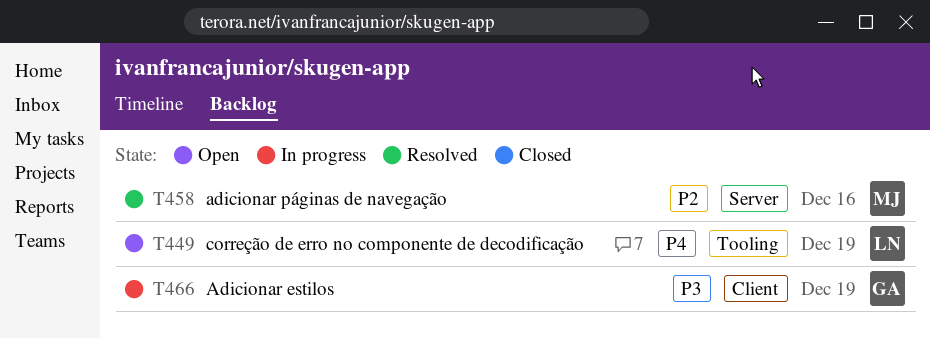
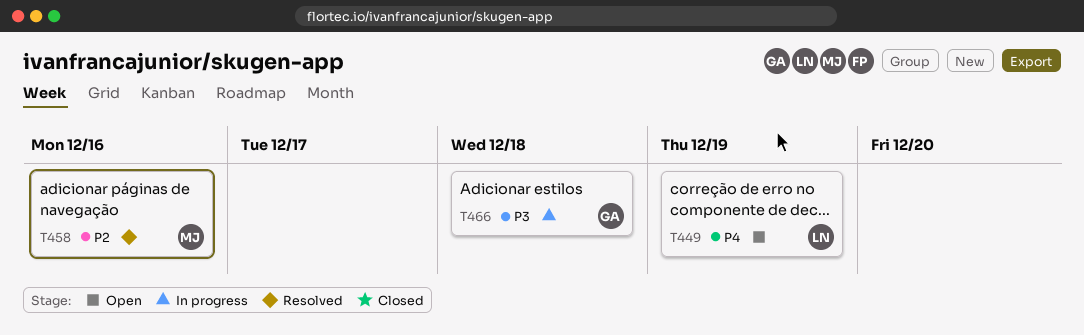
T466, due: Dec 19 -> Dec 18

